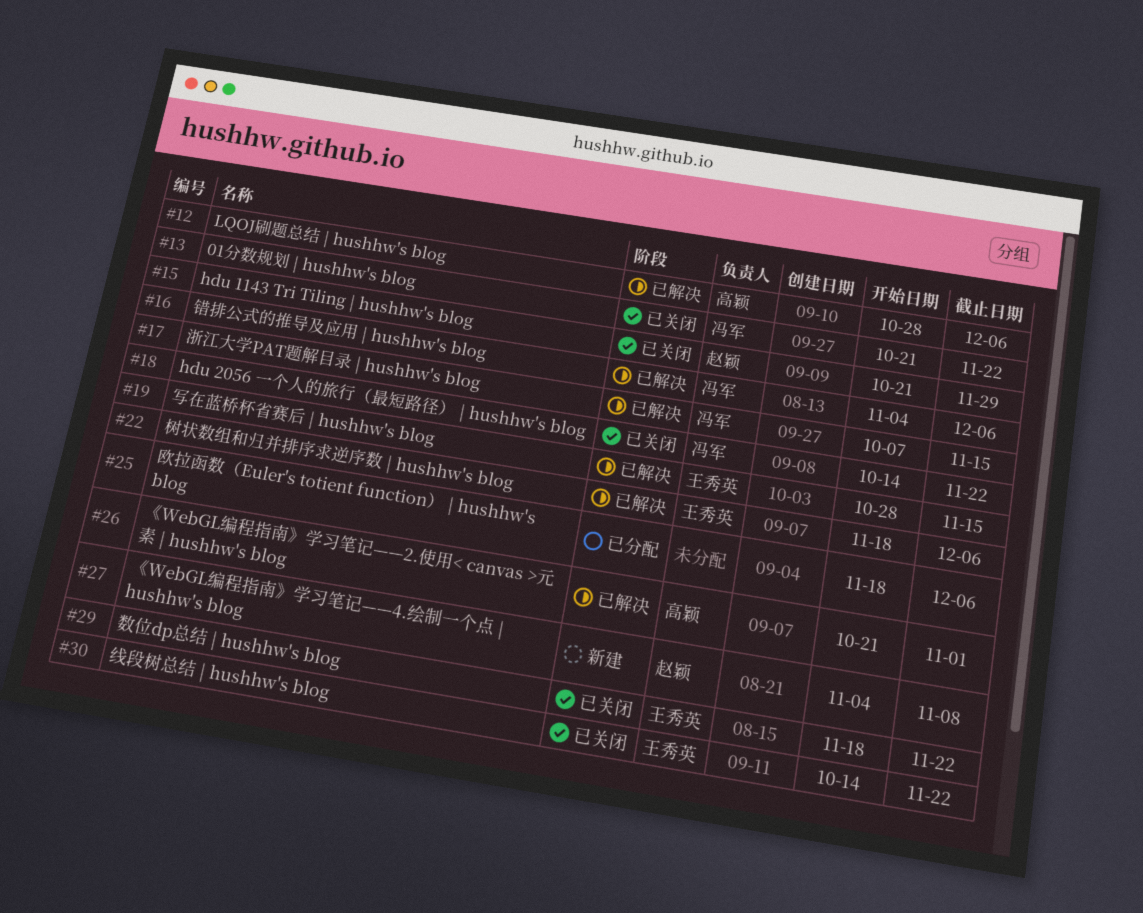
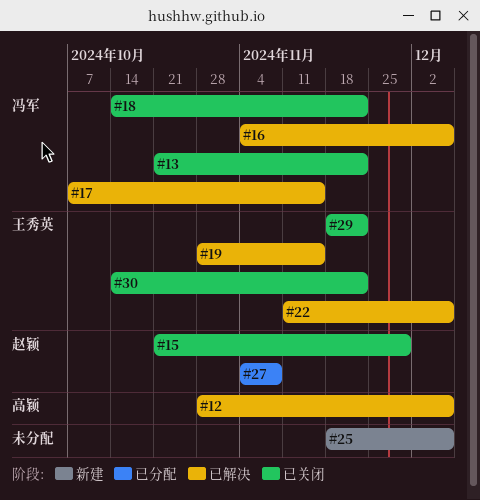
#22, start: Nov 18 -> Nov 11
#25, status: 已分配 -> 新建
#26: present -> none
#27, status: 新建 -> 已分配

